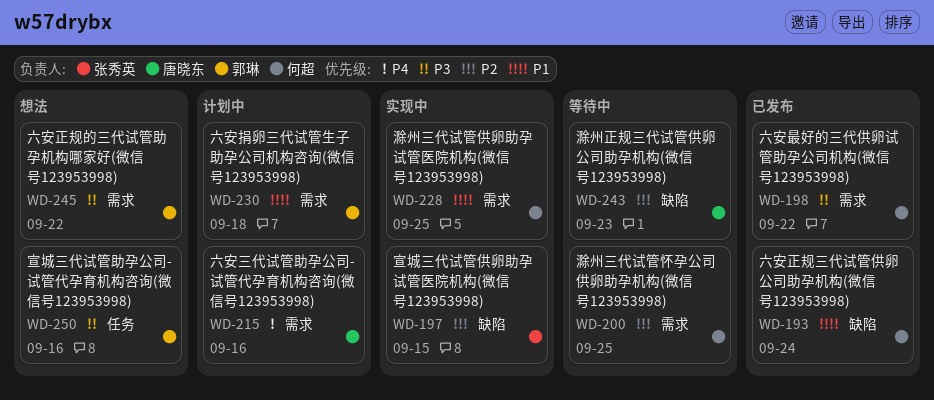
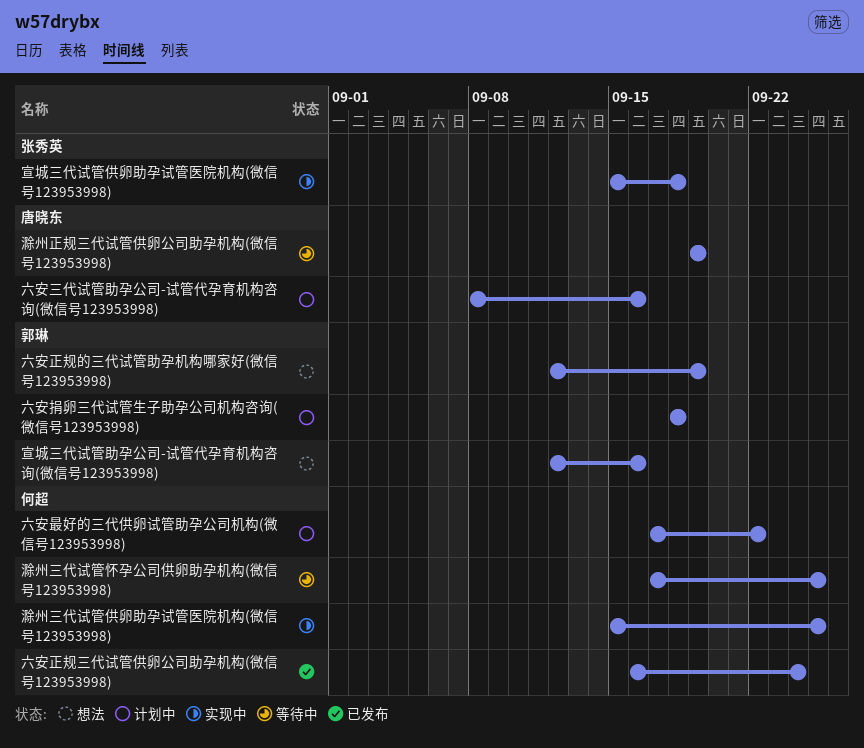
六安最好的三代供卵试管助孕公司机构(微信号123953998), status: 已发布 -> 计划中
六安正规的三代试管助孕机构哪家好(微信号123953998), due: Sep 22 -> Sep 19
宣城三代试管供卵助孕试管医院机构(微信号123953998), due: Sep 15 -> Sep 18
滁州正规三代试管供卵公司助孕机构(微信号123953998), due: Sep 23 -> Sep 19

